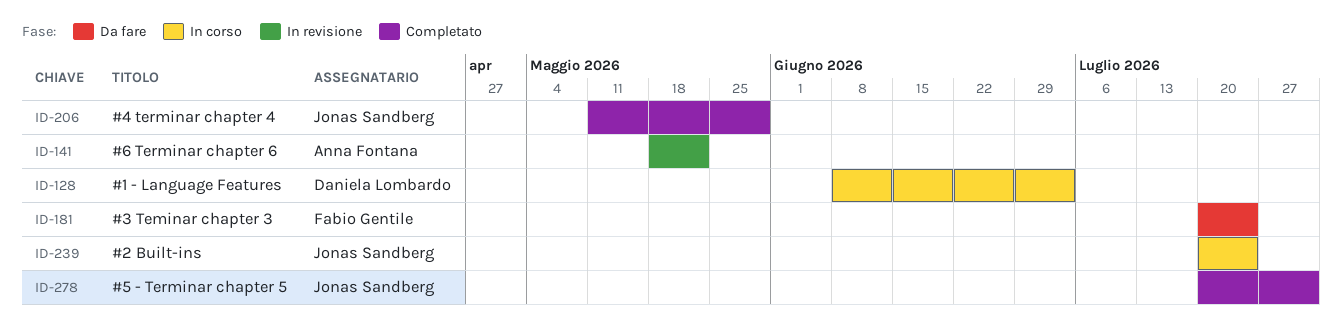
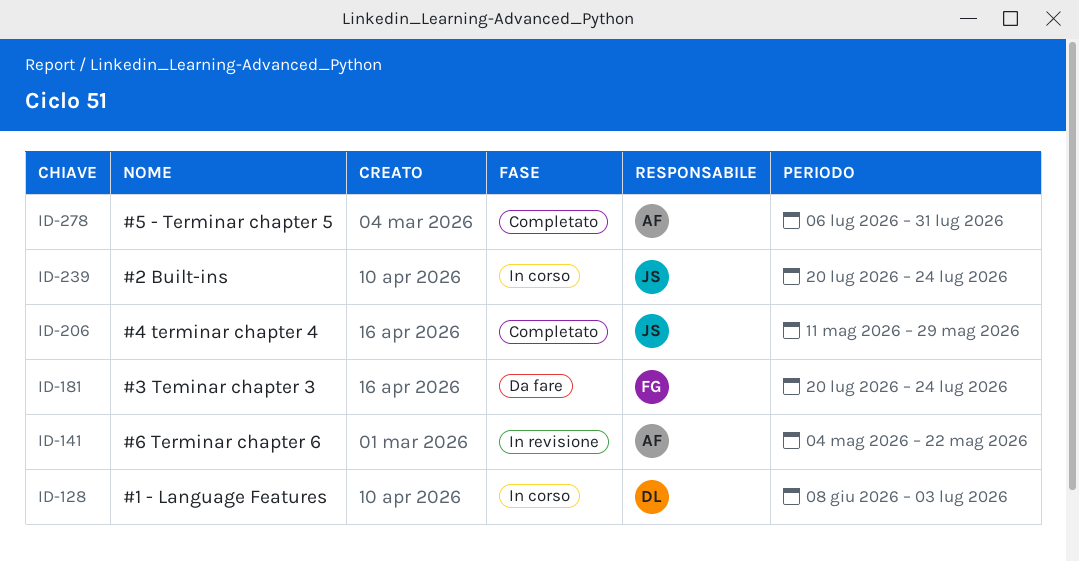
ID-141, start: May 18 -> May 4
ID-278, owner: Jonas Sandberg -> Anna Fontana
ID-278, start: Jul 20 -> Jul 6

